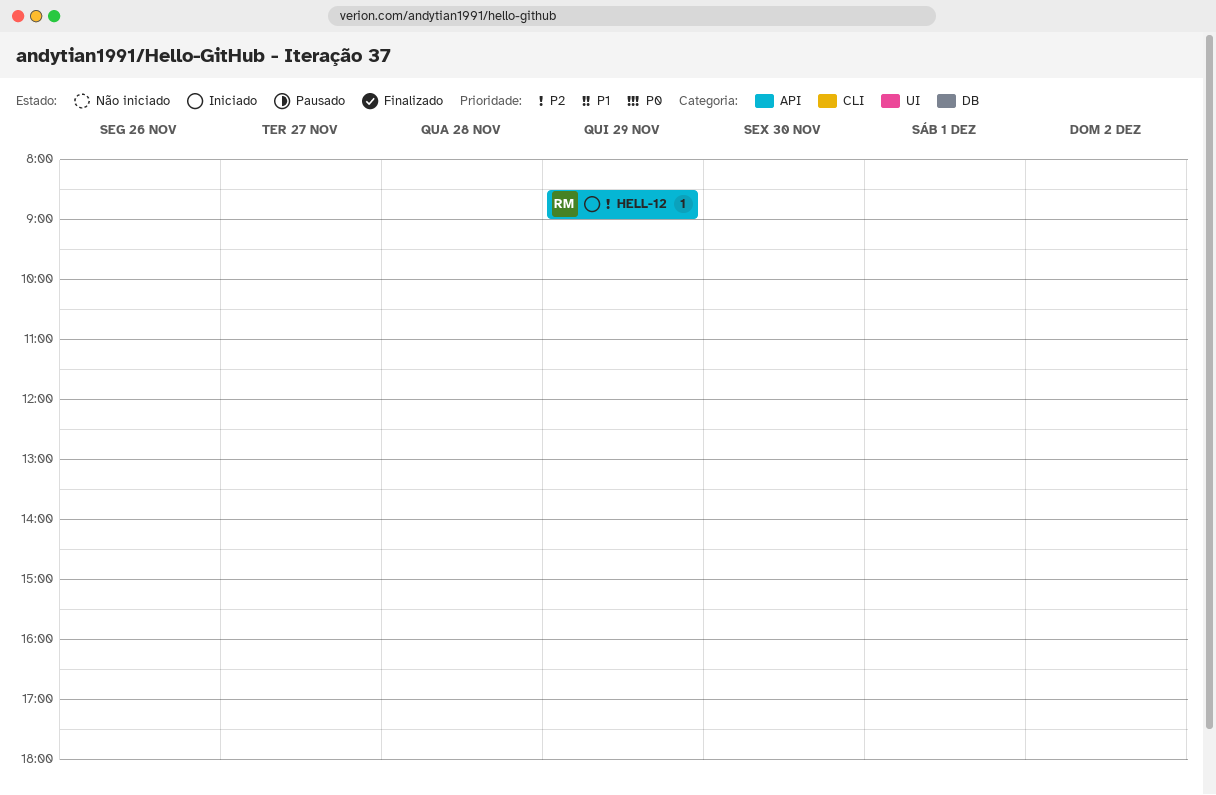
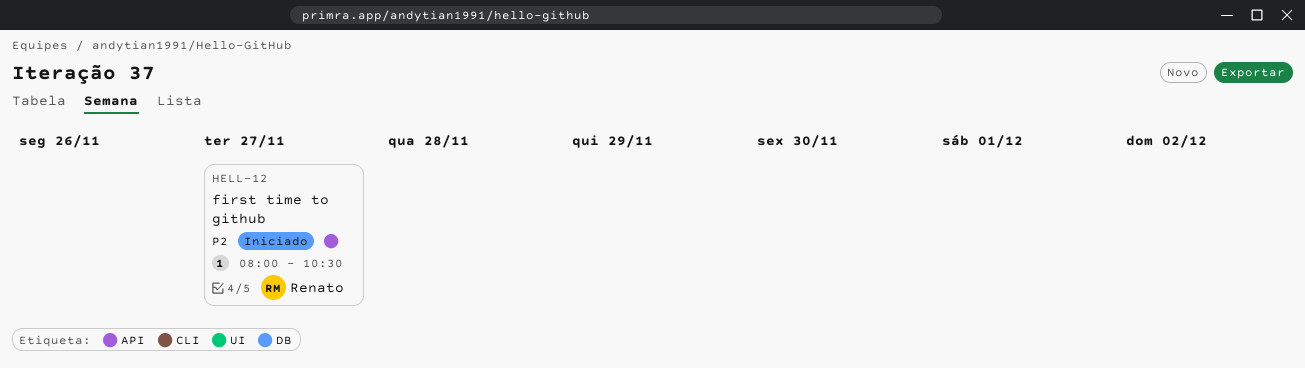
HELL-12, day: Nov 29 -> Nov 27
HELL-12, begins: 08:30 -> 08:00
HELL-12, ends: 09:00 -> 10:30

